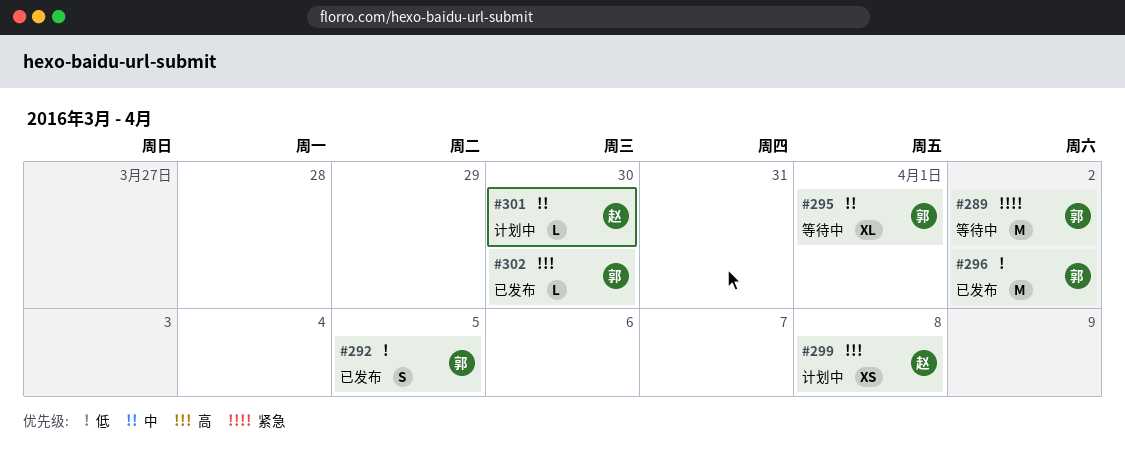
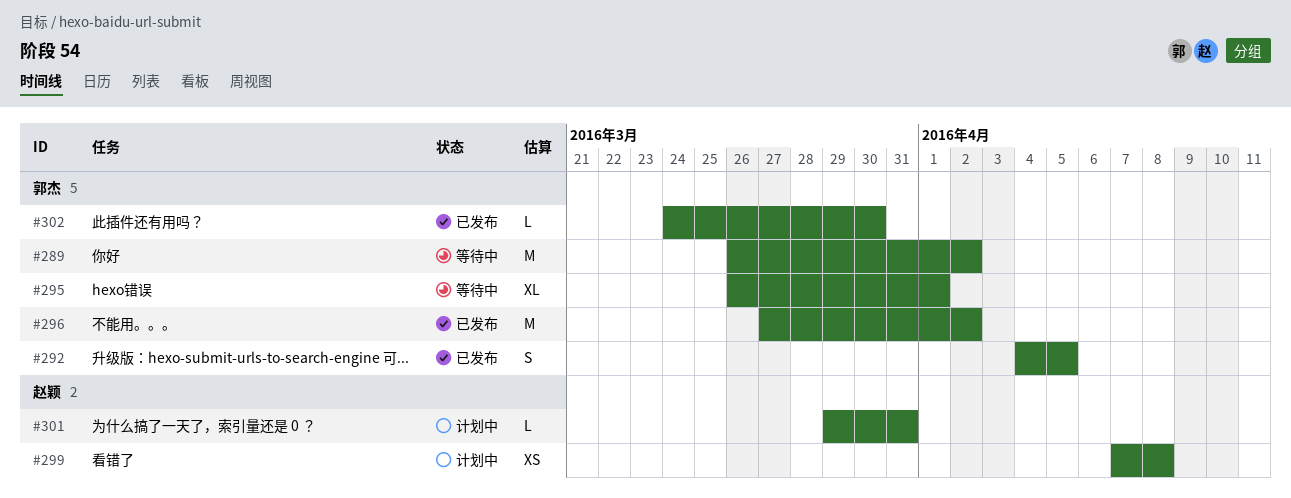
#301, due: Mar 30 -> Mar 31

